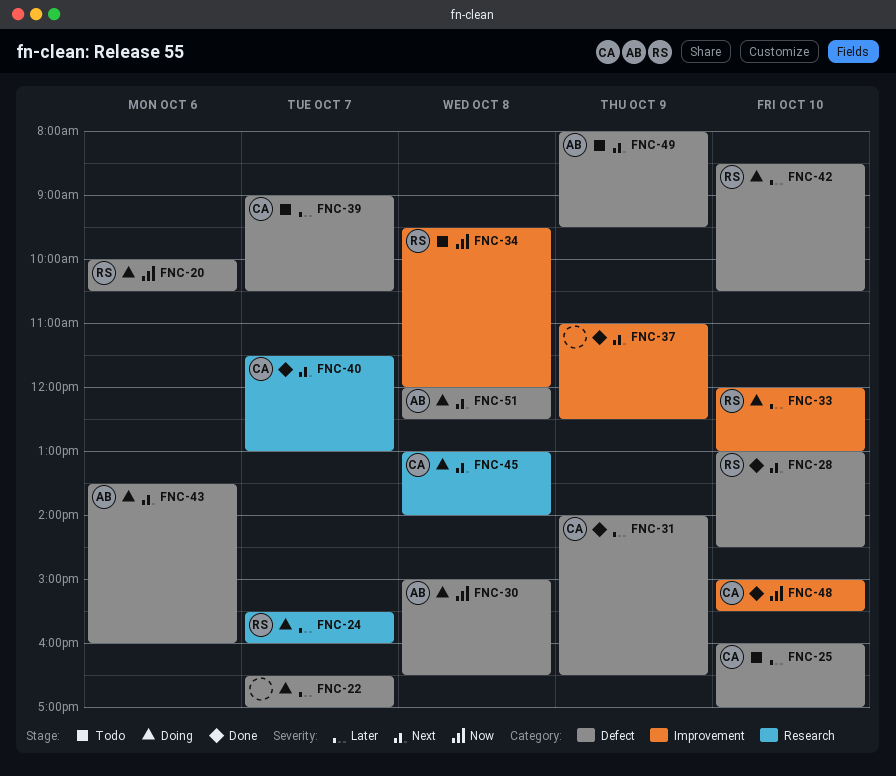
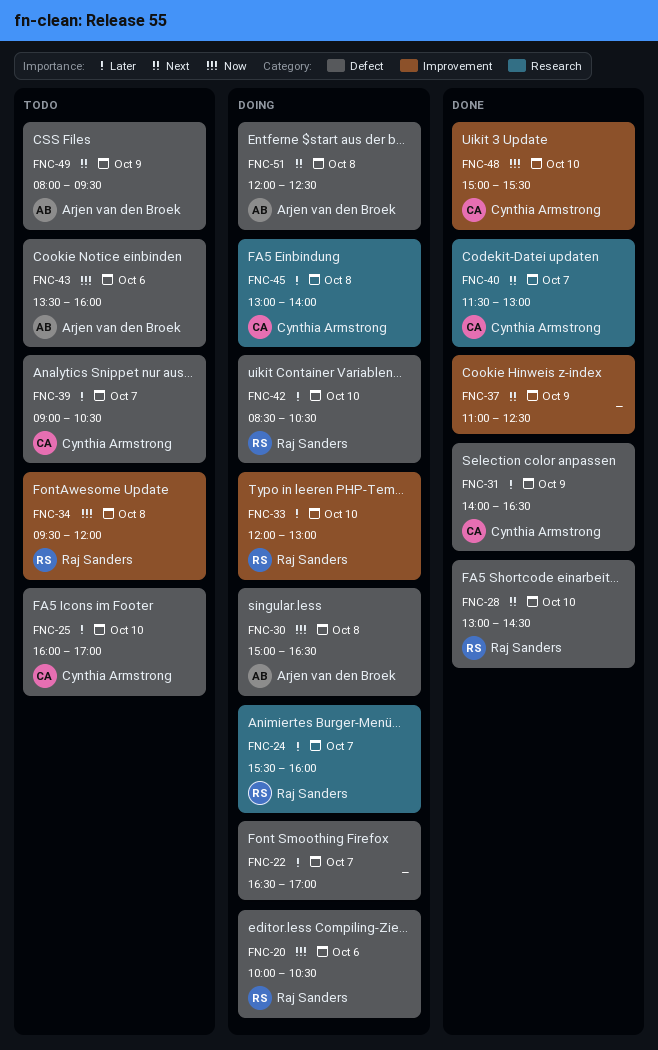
FNC-43, status: Doing -> Todo
FNC-43, priority: Next -> Now
FNC-45, priority: Next -> Later

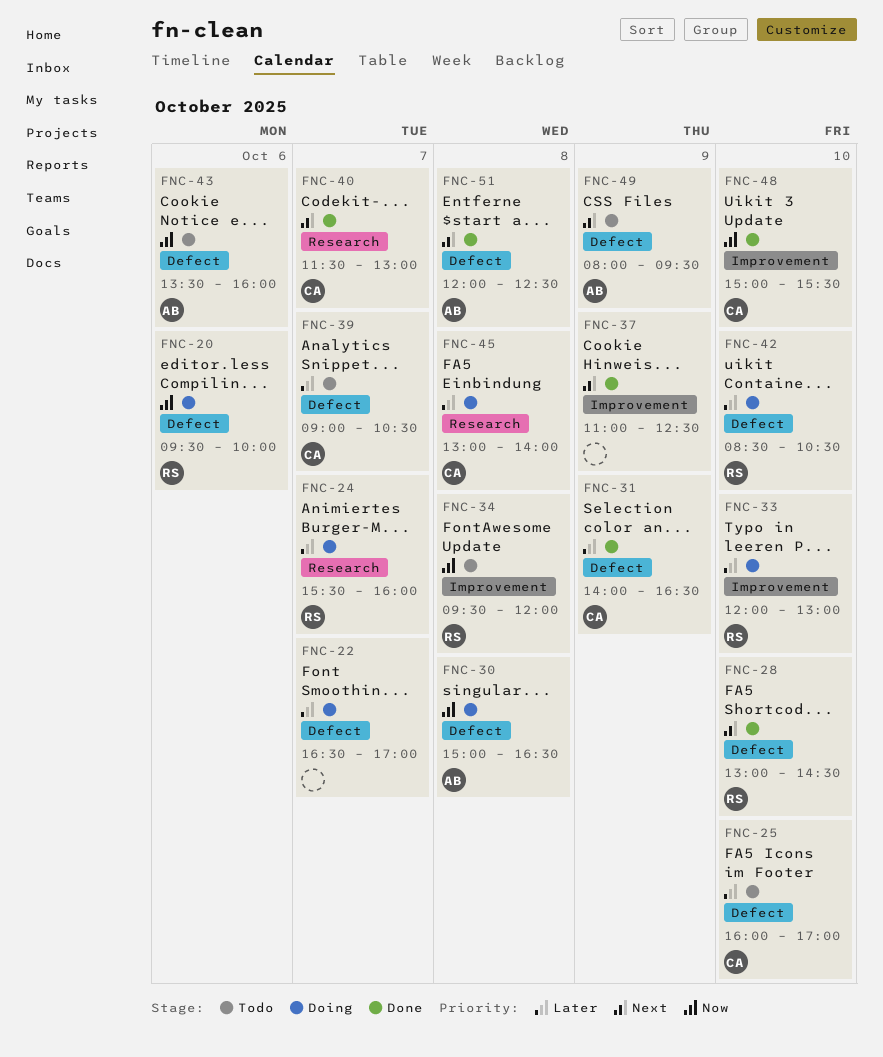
FNC-20, begins: 10:00 -> 09:30
FNC-20, ends: 10:30 -> 10:00
FNC-51, status: Doing -> Done

